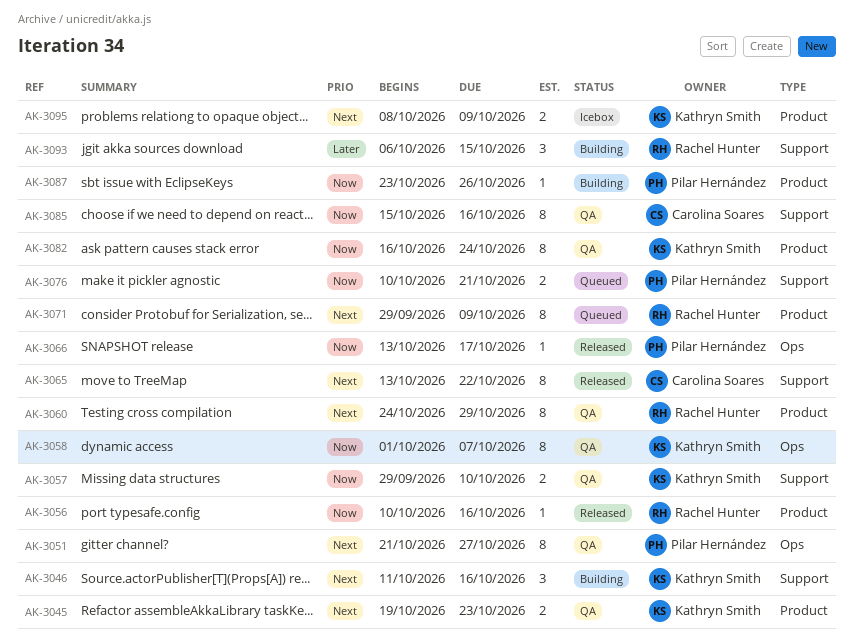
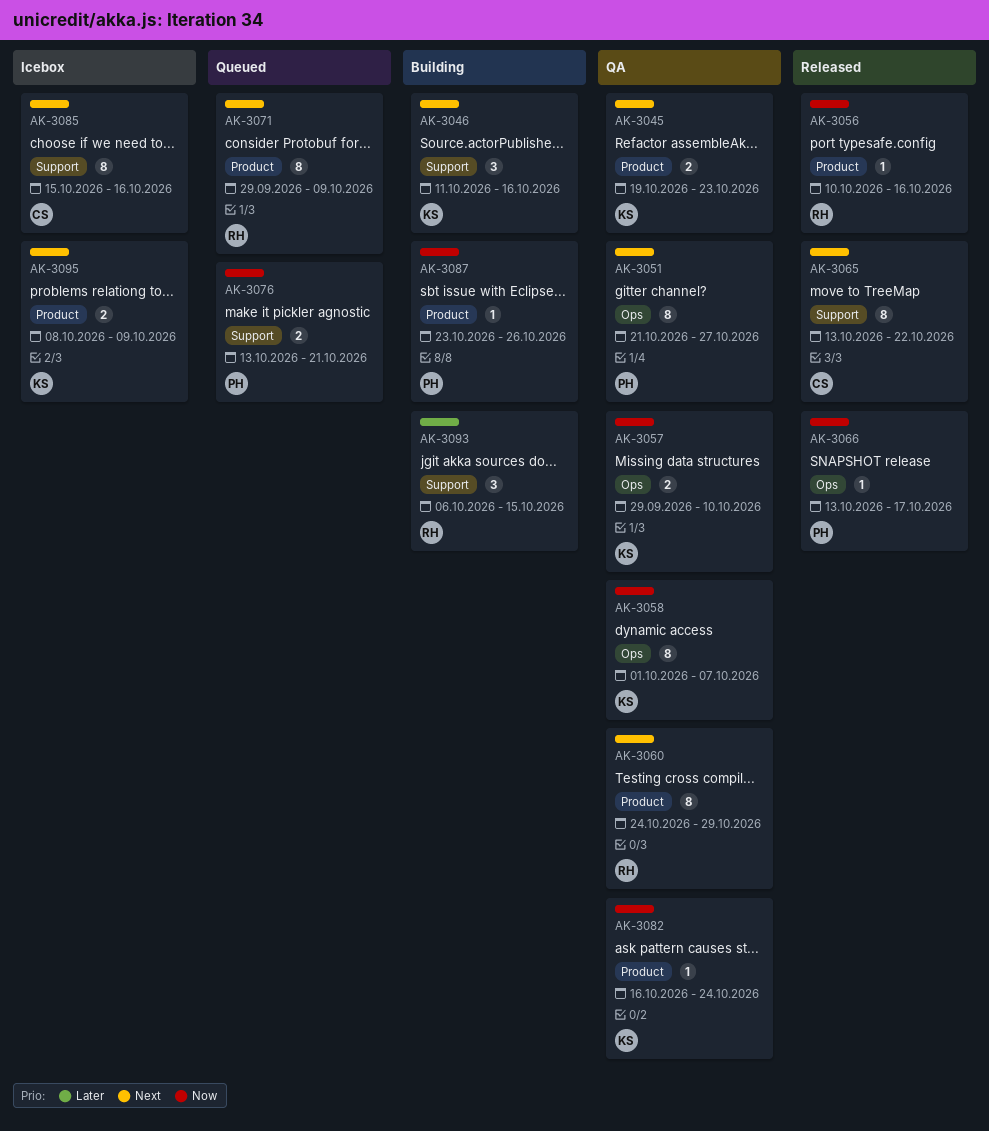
AK-3057, label: Support -> Ops
AK-3076, start: Oct 10 -> Oct 13
AK-3082, estimate: 8 -> 1
AK-3085, status: QA -> Icebox
AK-3085, priority: Now -> Next

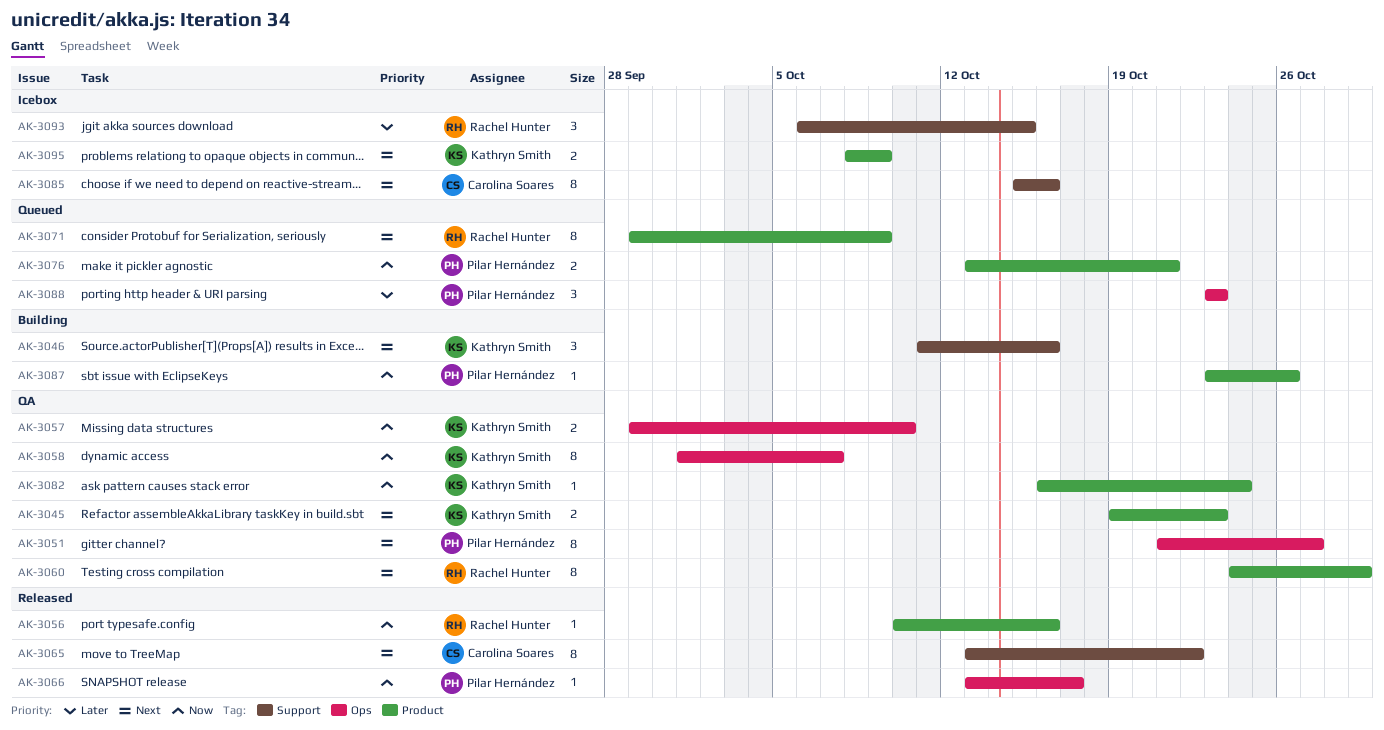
AK-3076, label: Support -> Product
AK-3088: none -> present
AK-3093, status: Building -> Icebox

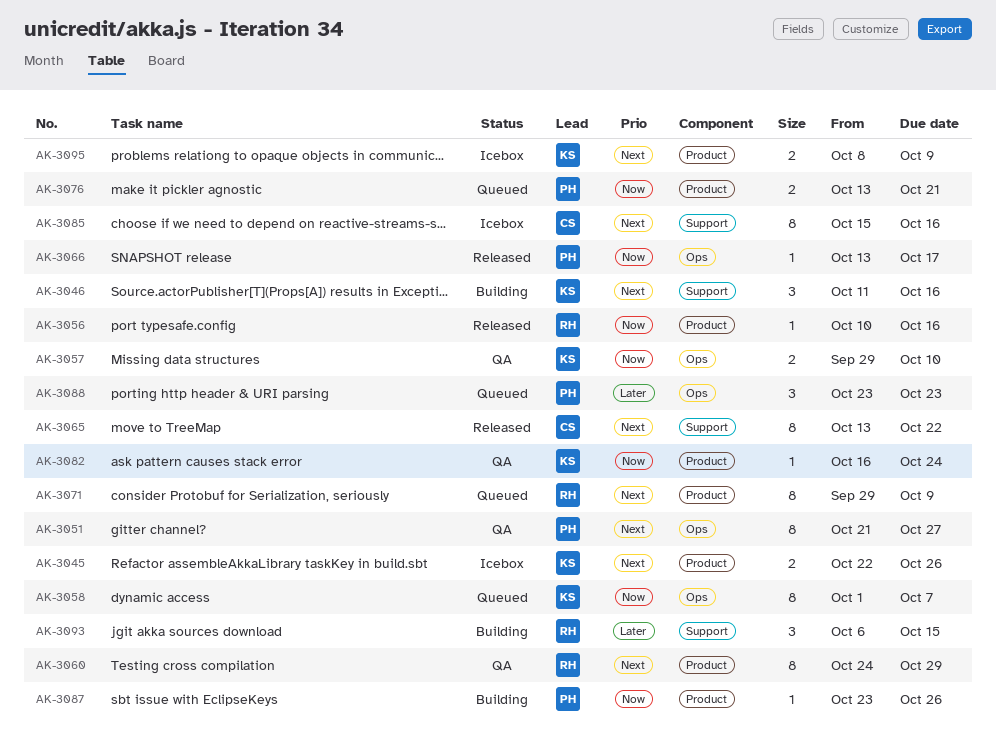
AK-3045, status: QA -> Icebox
AK-3045, start: Oct 19 -> Oct 22
AK-3045, due: Oct 23 -> Oct 26
AK-3058, status: QA -> Queued
AK-3093, status: Icebox -> Building

